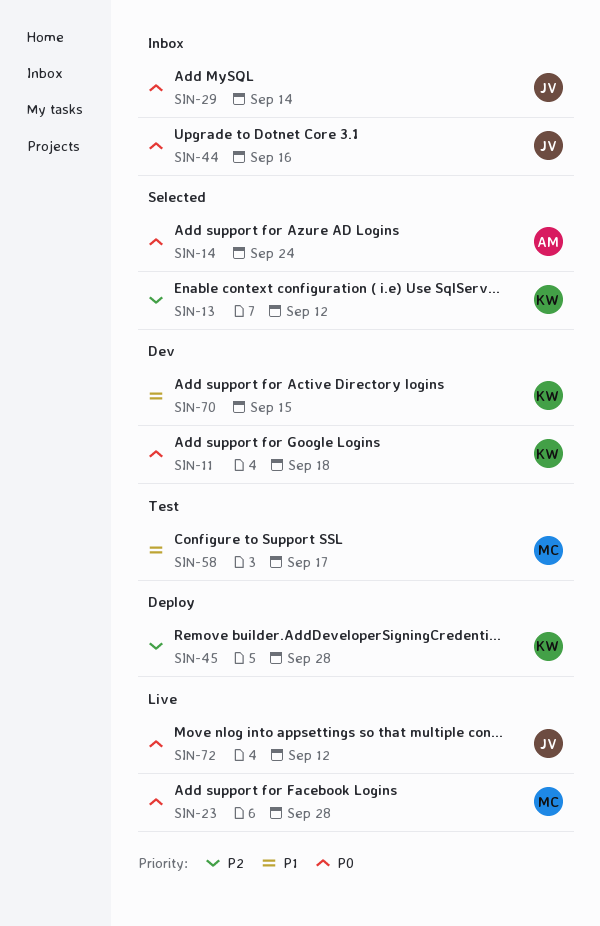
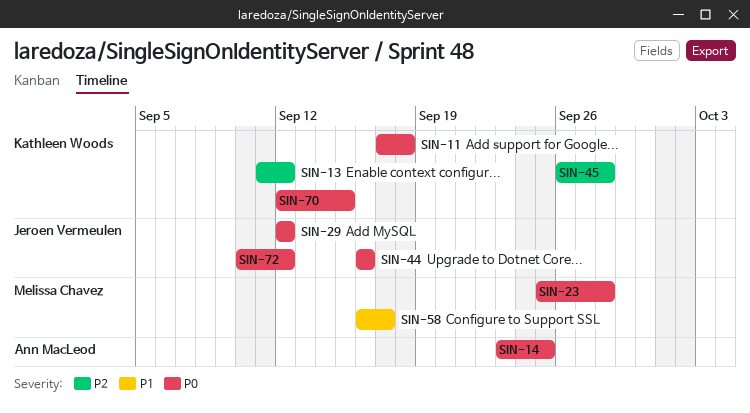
SIN-14, due: Sep 24 -> Sep 25
SIN-29, due: Sep 14 -> Sep 12
SIN-70, priority: P1 -> P0

